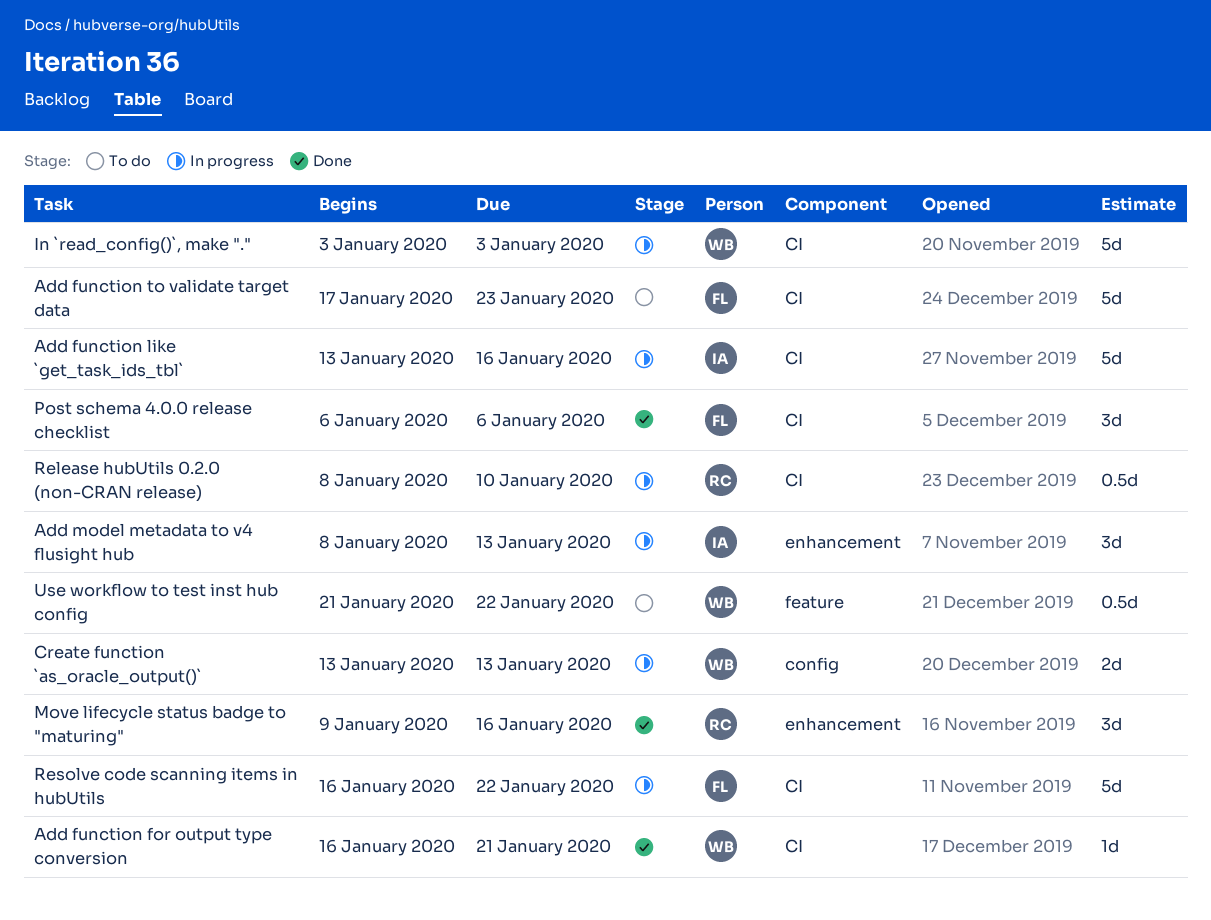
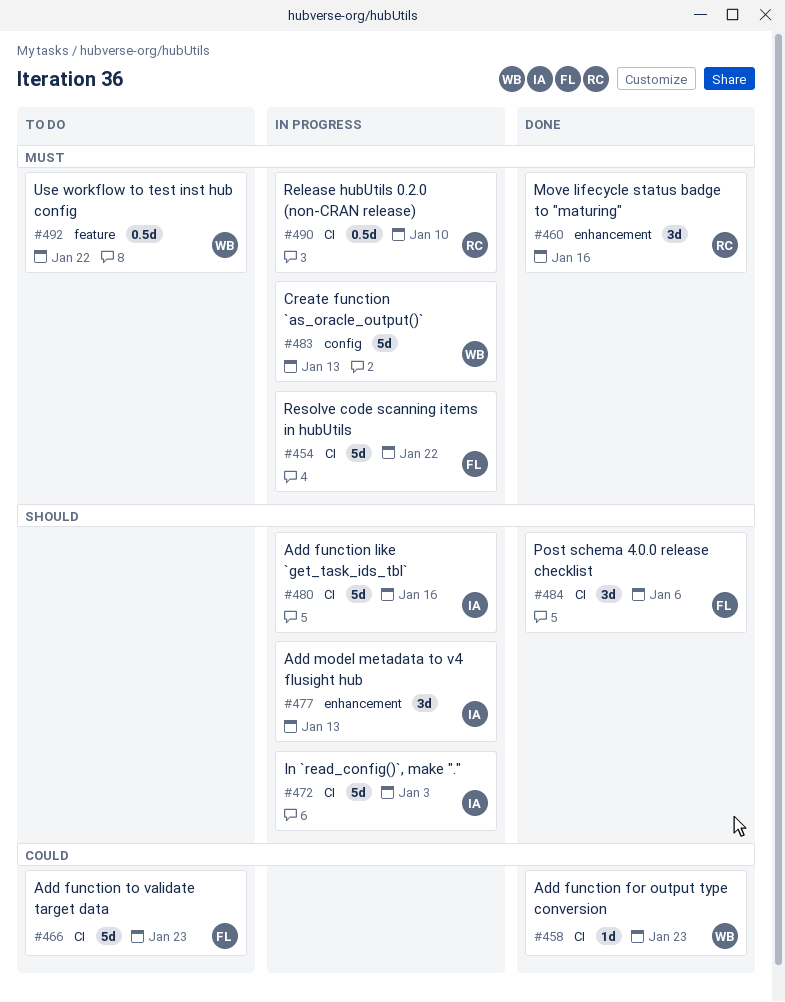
Add function for output type conversion, due: Jan 21 -> Jan 23
Create function `as_oracle_output()`, estimate: 2d -> 5d
In `read_config()`, make ".", owner: WB -> IA

